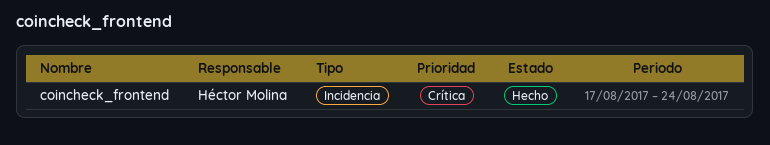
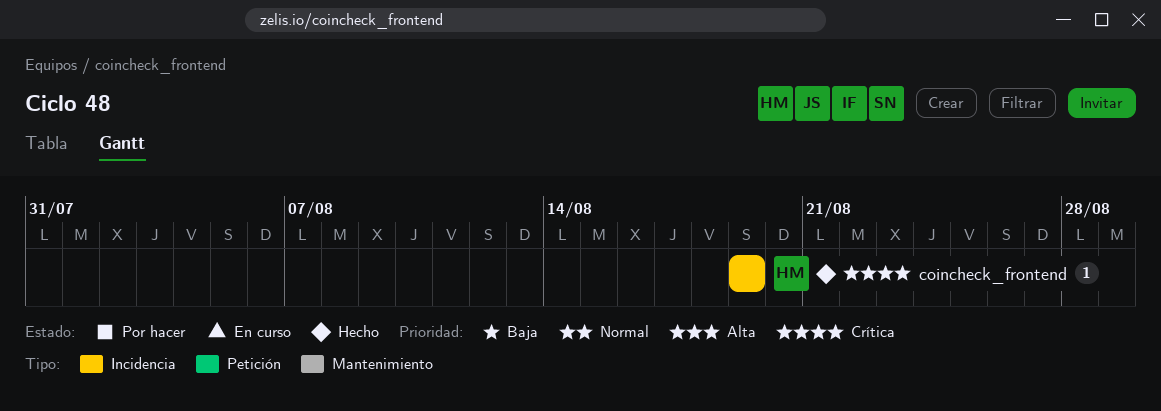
coincheck_frontend, start: Aug 17 -> Aug 19
coincheck_frontend, due: Aug 24 -> Aug 19

